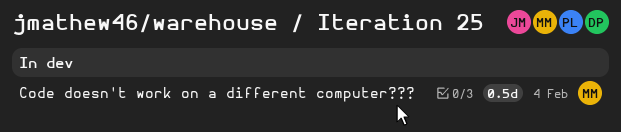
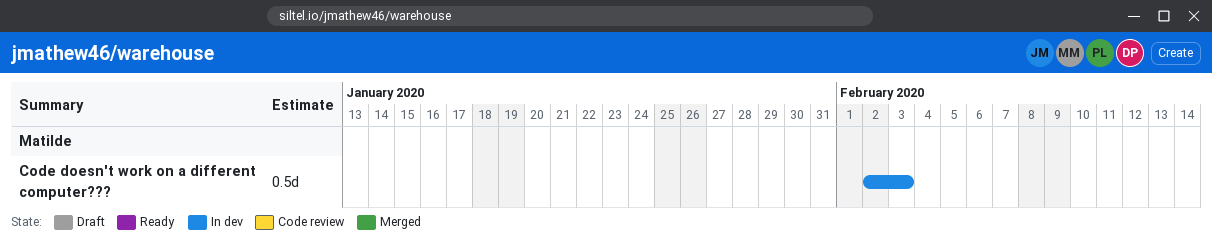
Code doesn't work on a different computer???, due: Feb 4 -> Feb 3

